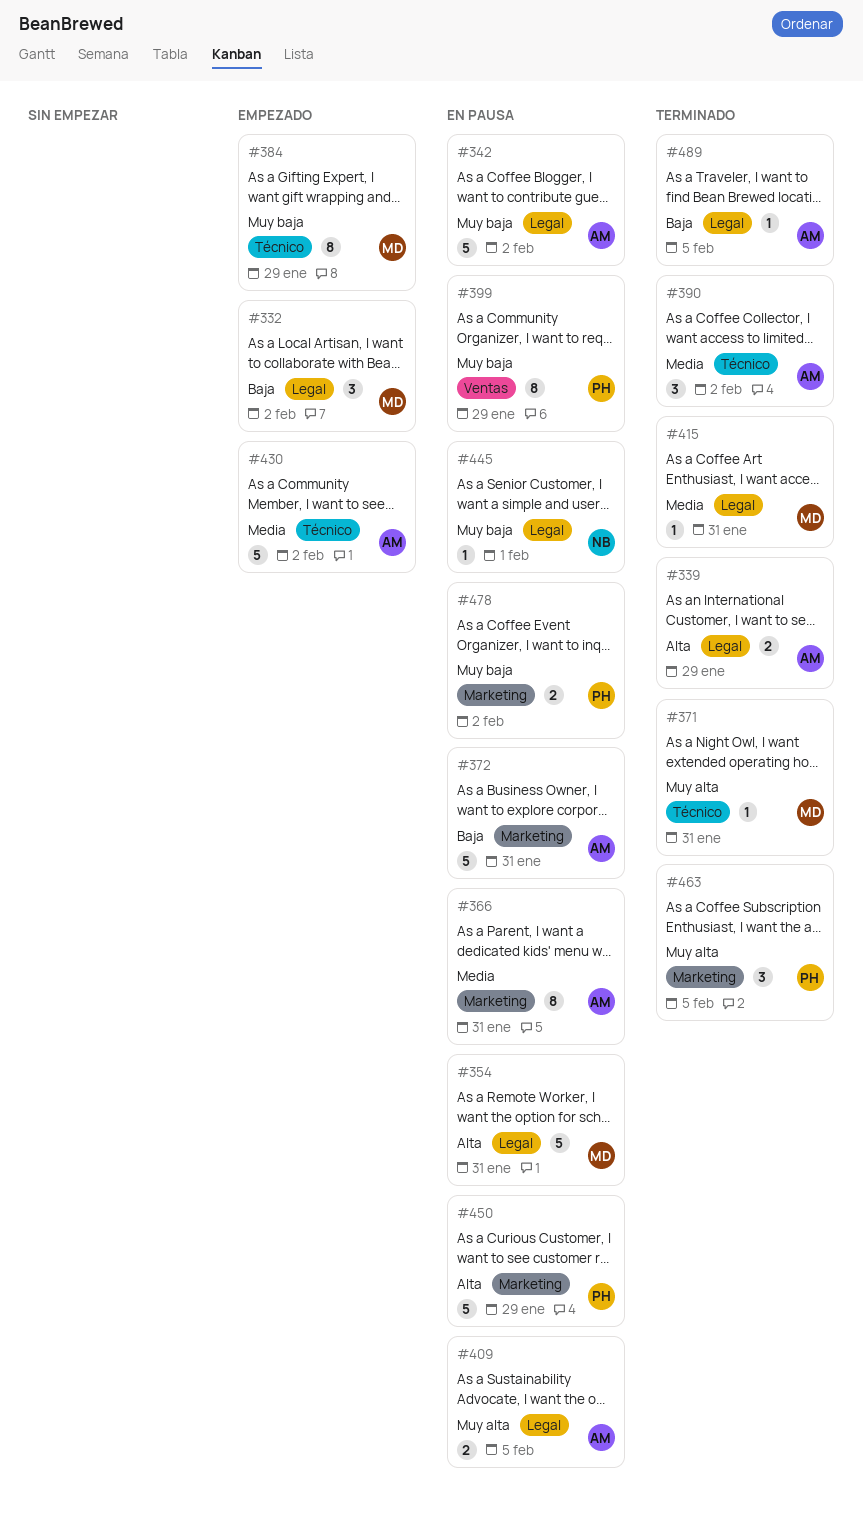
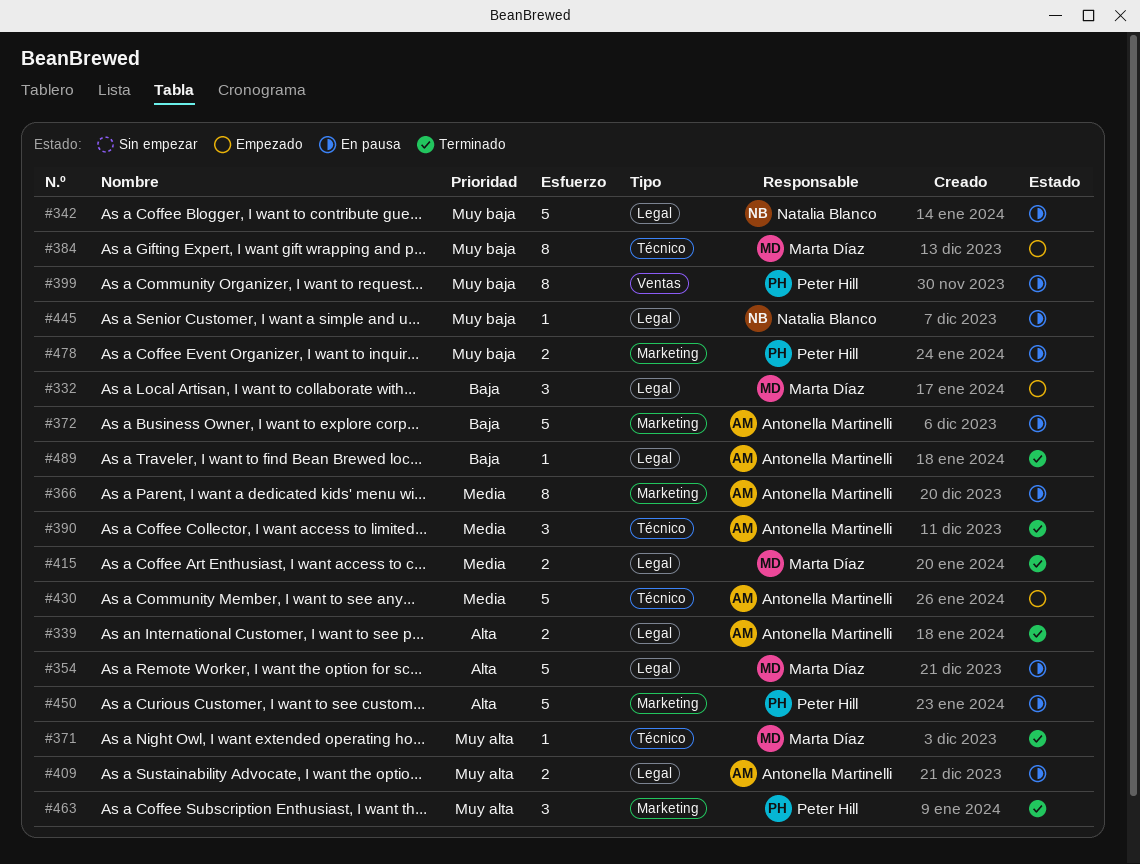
#342, owner: Antonella Martinelli -> Natalia Blanco
#415, estimate: 1 -> 2

